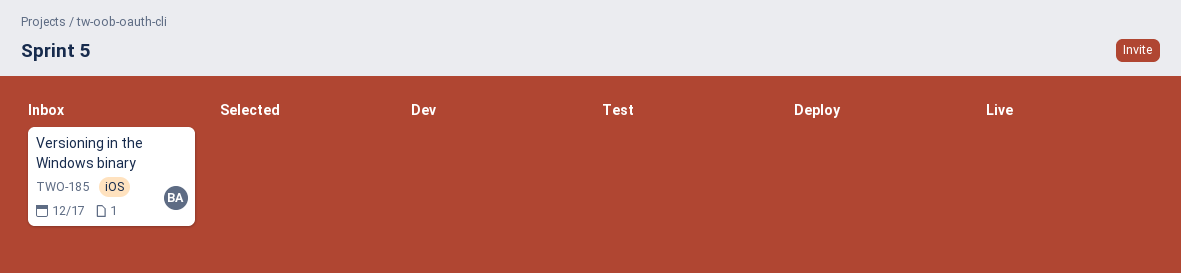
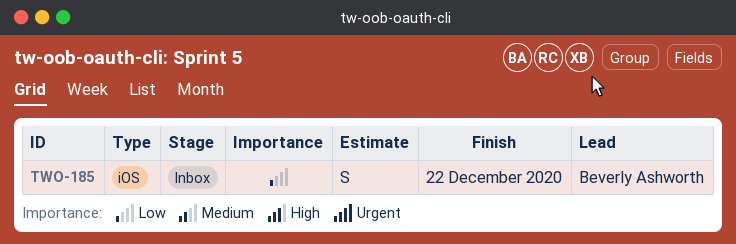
TWO-185, due: Dec 17 -> Dec 22

